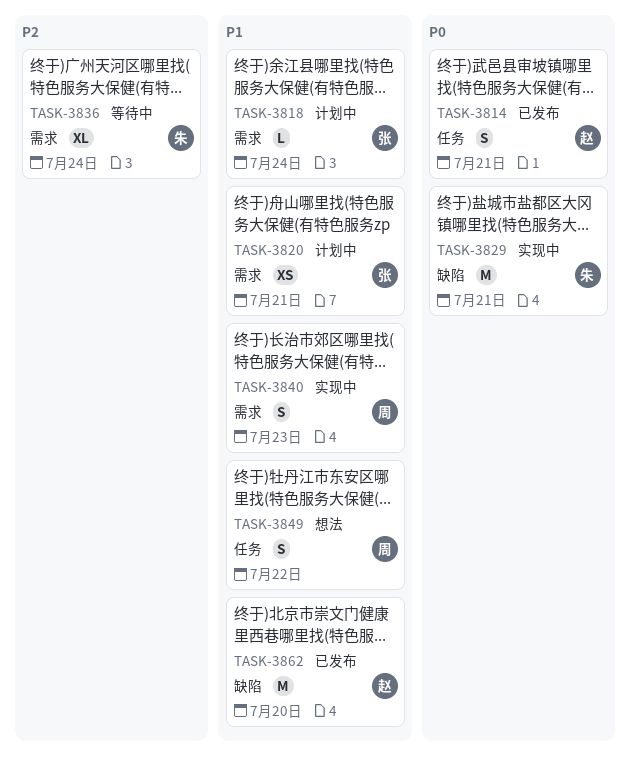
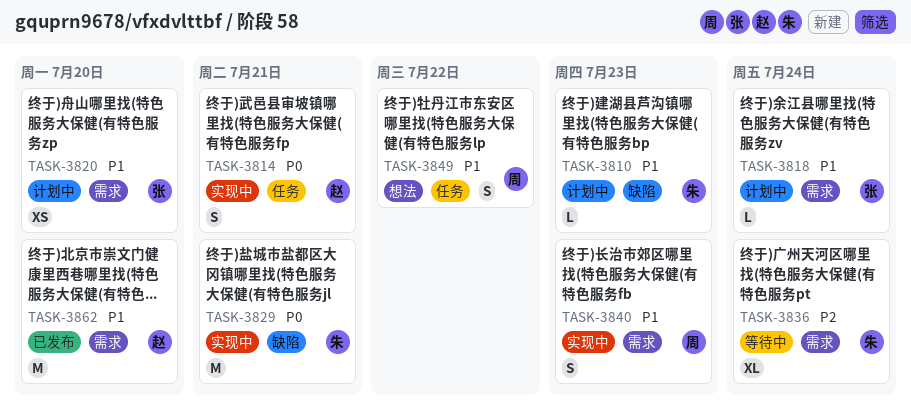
TASK-3810: none -> present
TASK-3814, status: 已发布 -> 实现中
TASK-3820, due: Jul 21 -> Jul 20
TASK-3862, label: 缺陷 -> 需求

